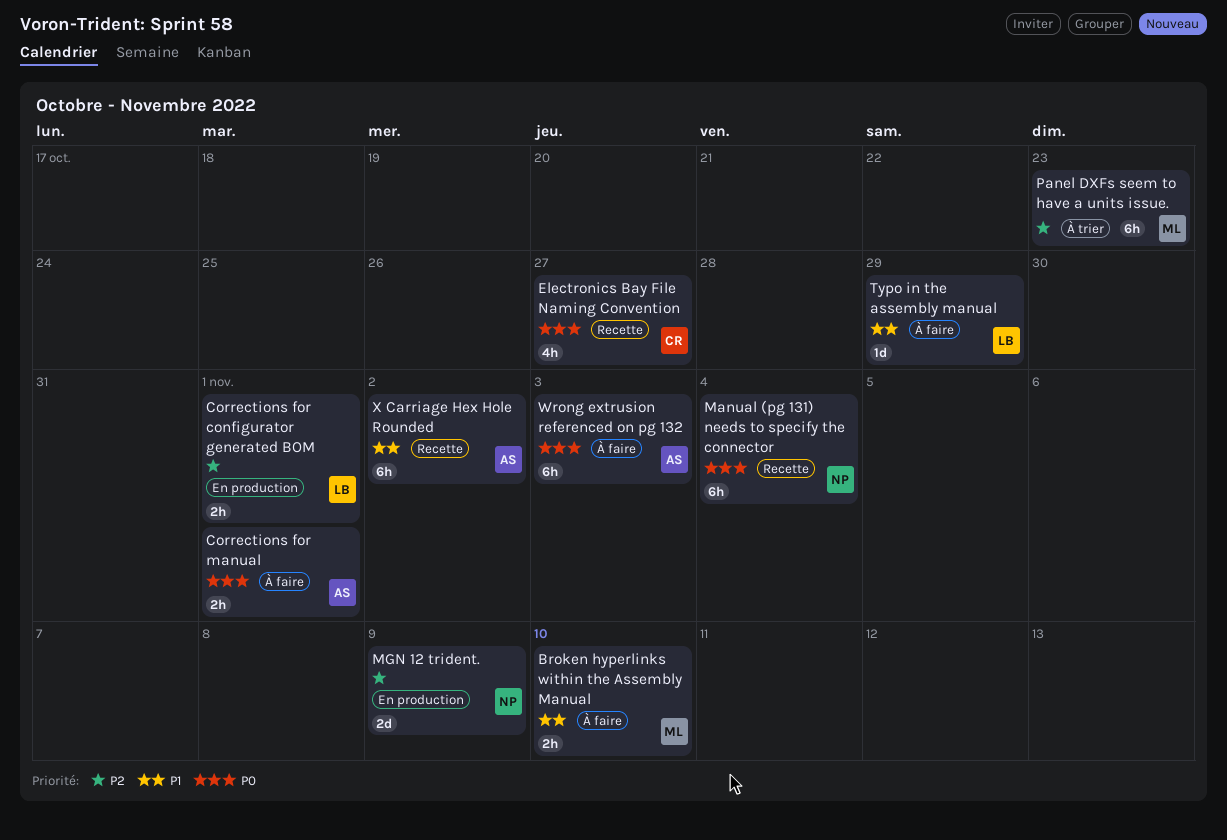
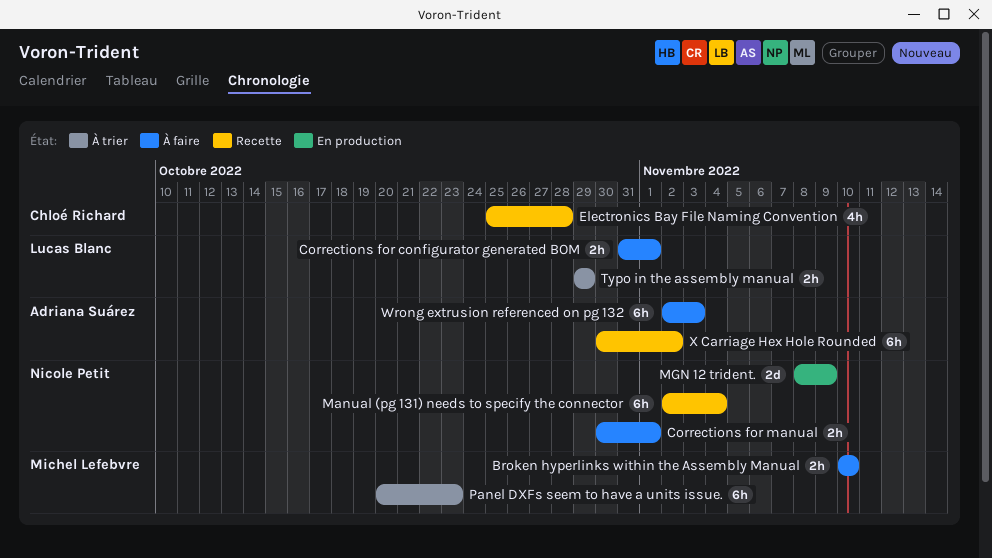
Corrections for configurator generated BOM, status: En production -> À faire
Corrections for manual, owner: Adriana Suárez -> Nicole Petit
Electronics Bay File Naming Convention, due: Oct 27 -> Oct 28
Typo in the assembly manual, status: À faire -> À trier
Typo in the assembly manual, estimate: 1d -> 2h

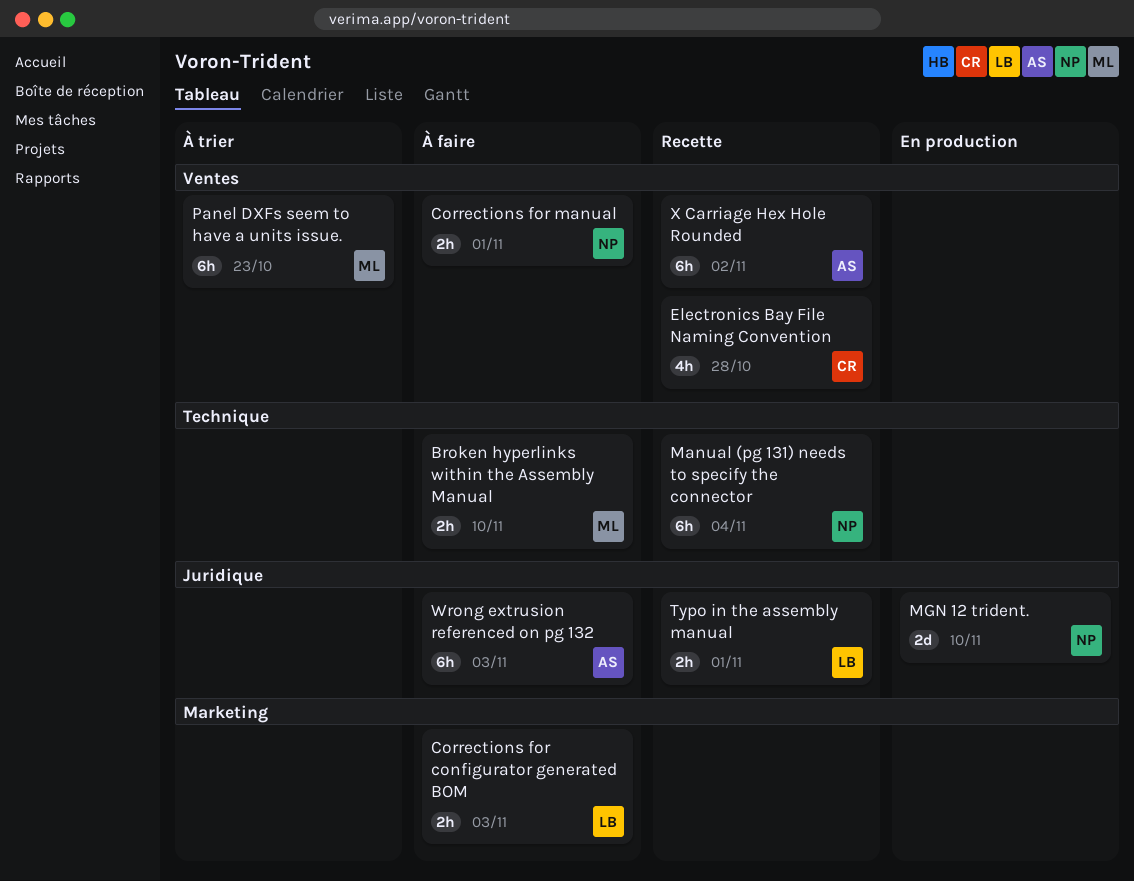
Corrections for configurator generated BOM, due: Nov 1 -> Nov 3
MGN 12 trident., due: Nov 9 -> Nov 10
Typo in the assembly manual, status: À trier -> Recette
Typo in the assembly manual, due: Oct 29 -> Nov 1

